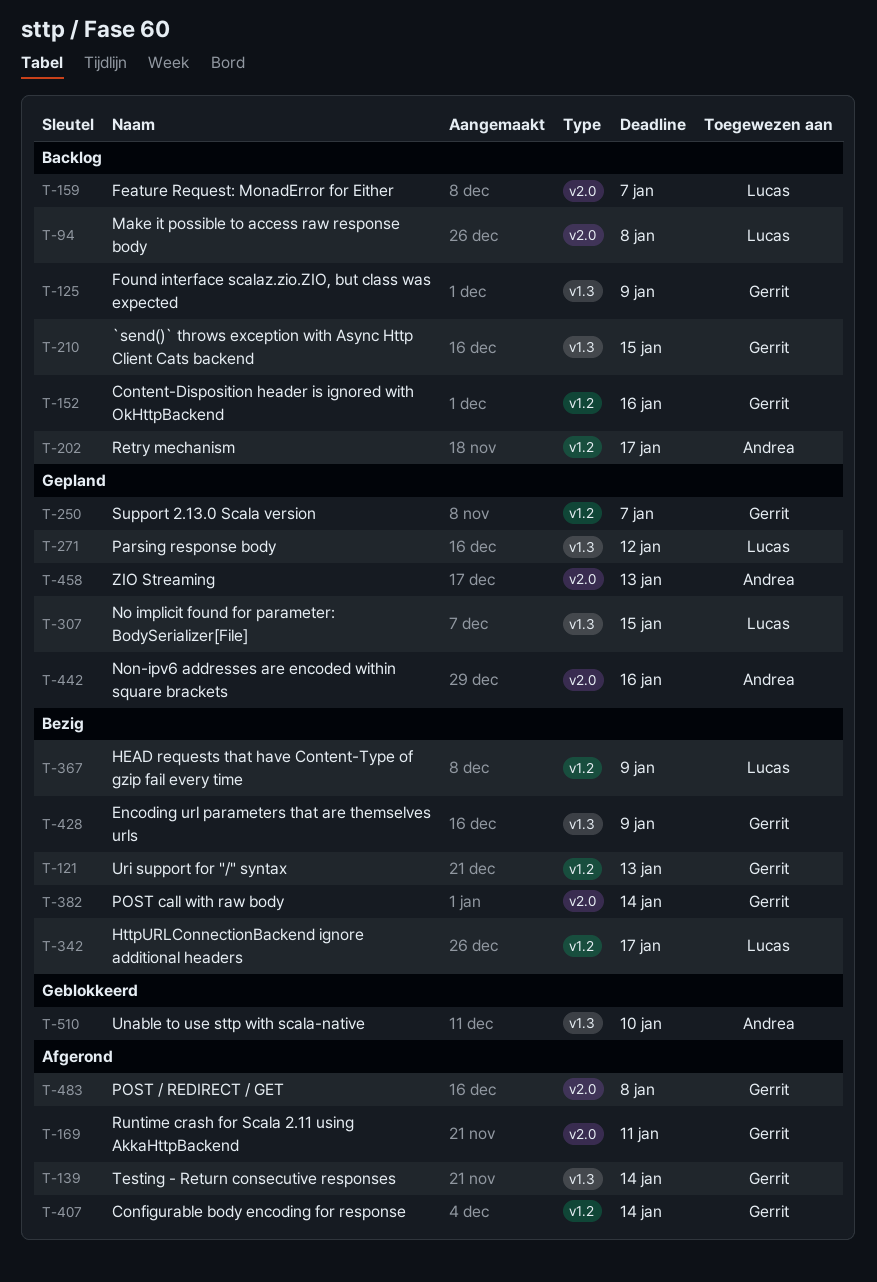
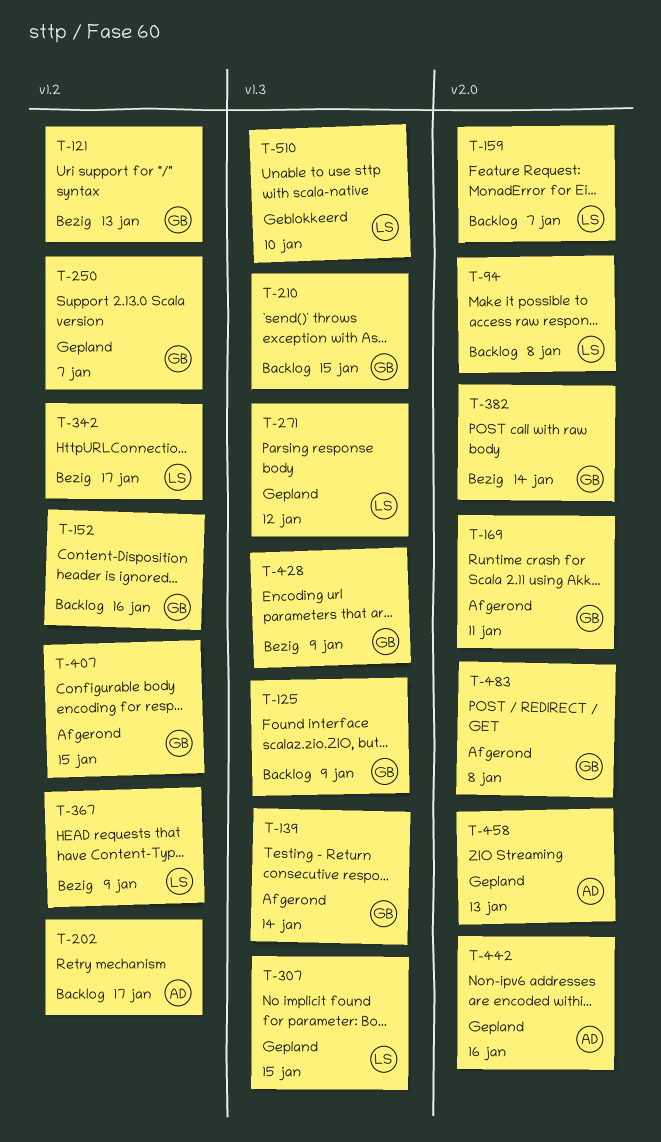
T-407, due: Jan 14 -> Jan 15
T-510, owner: Andrea -> Lucas

